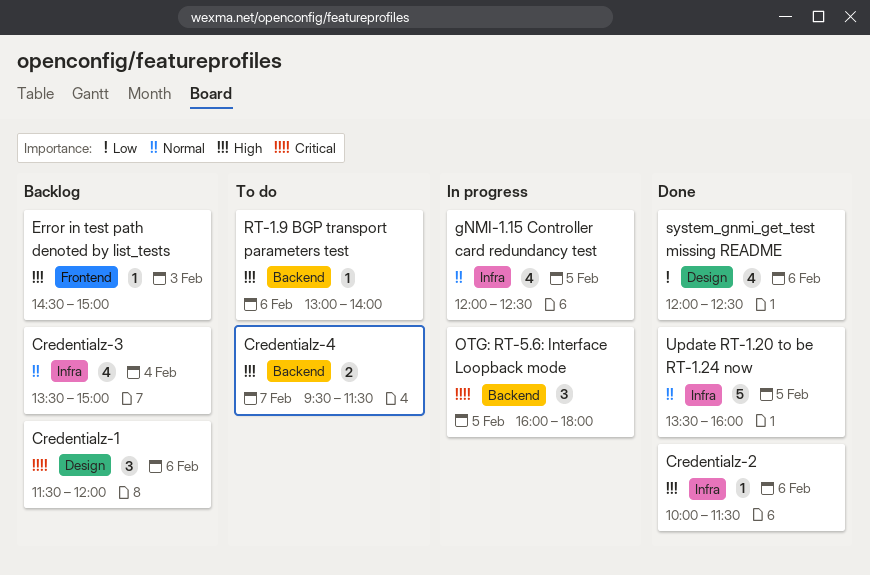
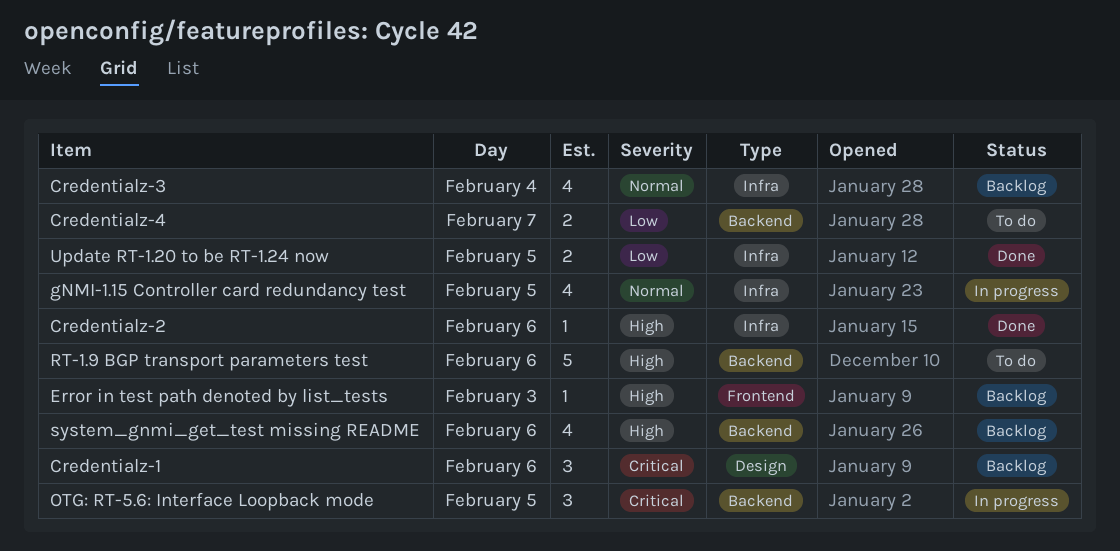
Credentialz-4, priority: High -> Low
RT-1.9 BGP transport parameters test, estimate: 1 -> 5
system_gnmi_get_test missing README, status: Done -> Backlog
system_gnmi_get_test missing README, priority: Low -> High
system_gnmi_get_test missing README, label: Design -> Backend
Update RT-1.20 to be RT-1.24 now, priority: Normal -> Low
Update RT-1.20 to be RT-1.24 now, estimate: 5 -> 2

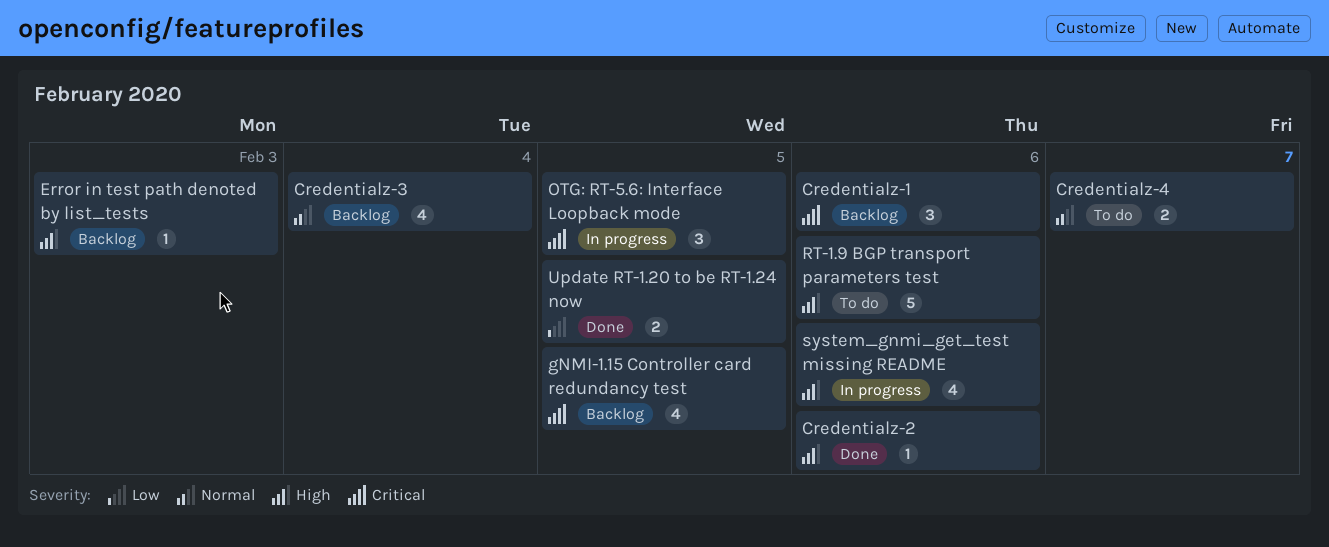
Credentialz-4, priority: Low -> Normal
gNMI-1.15 Controller card redundancy test, status: In progress -> Backlog
gNMI-1.15 Controller card redundancy test, priority: Normal -> Critical
system_gnmi_get_test missing README, status: Backlog -> In progress

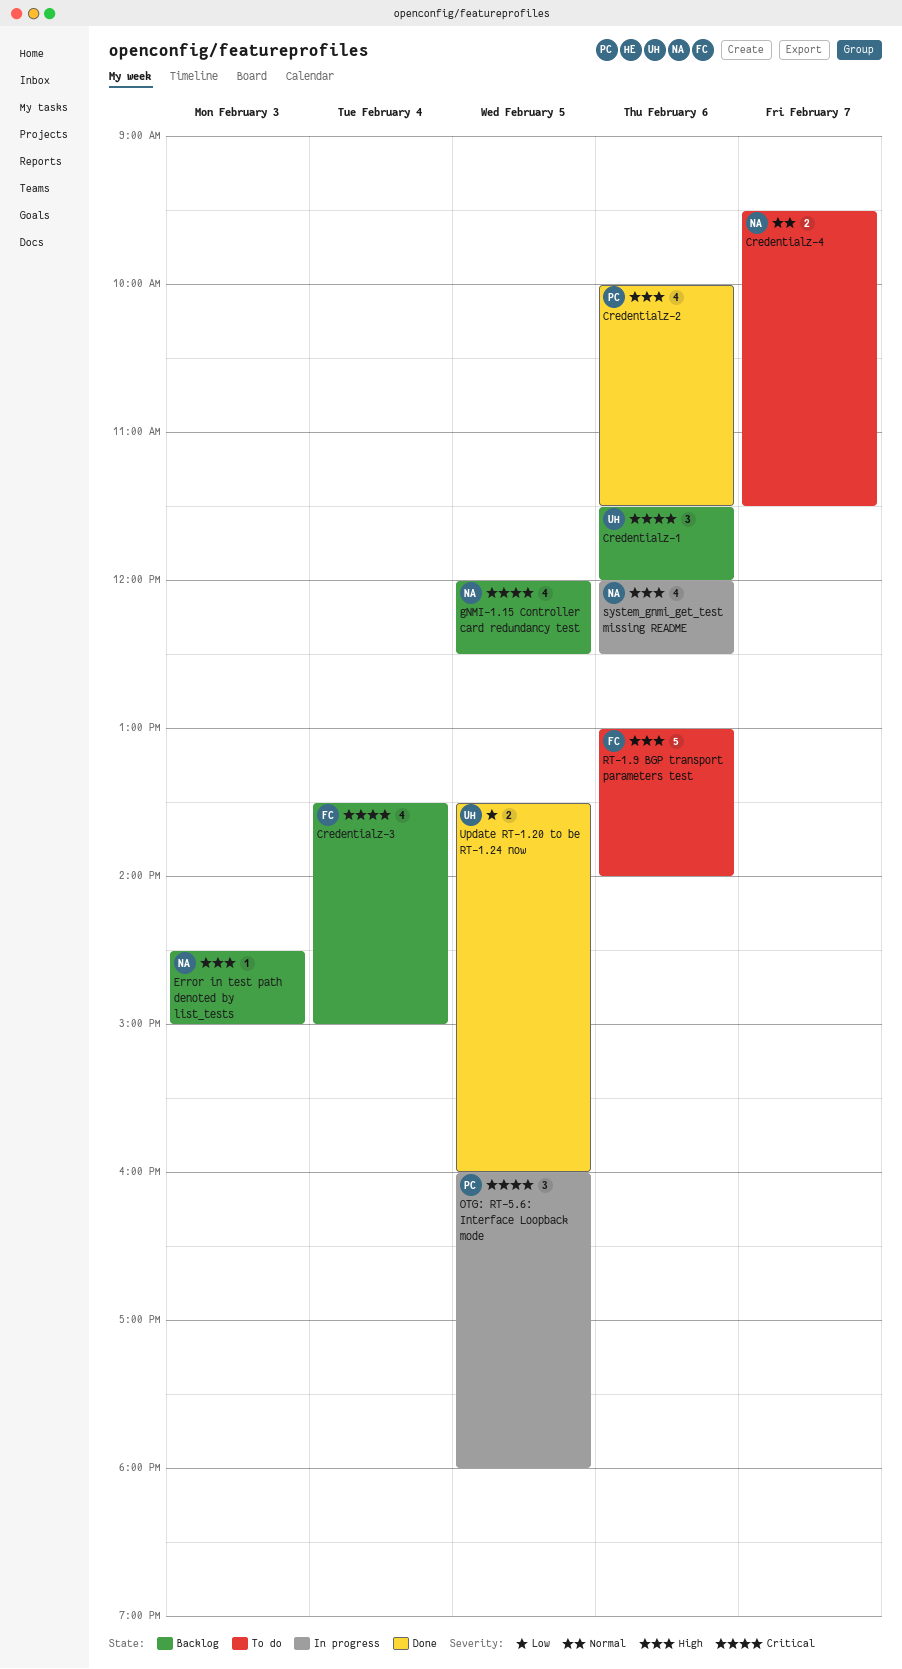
Credentialz-2, estimate: 1 -> 4
Credentialz-3, priority: Normal -> Critical

